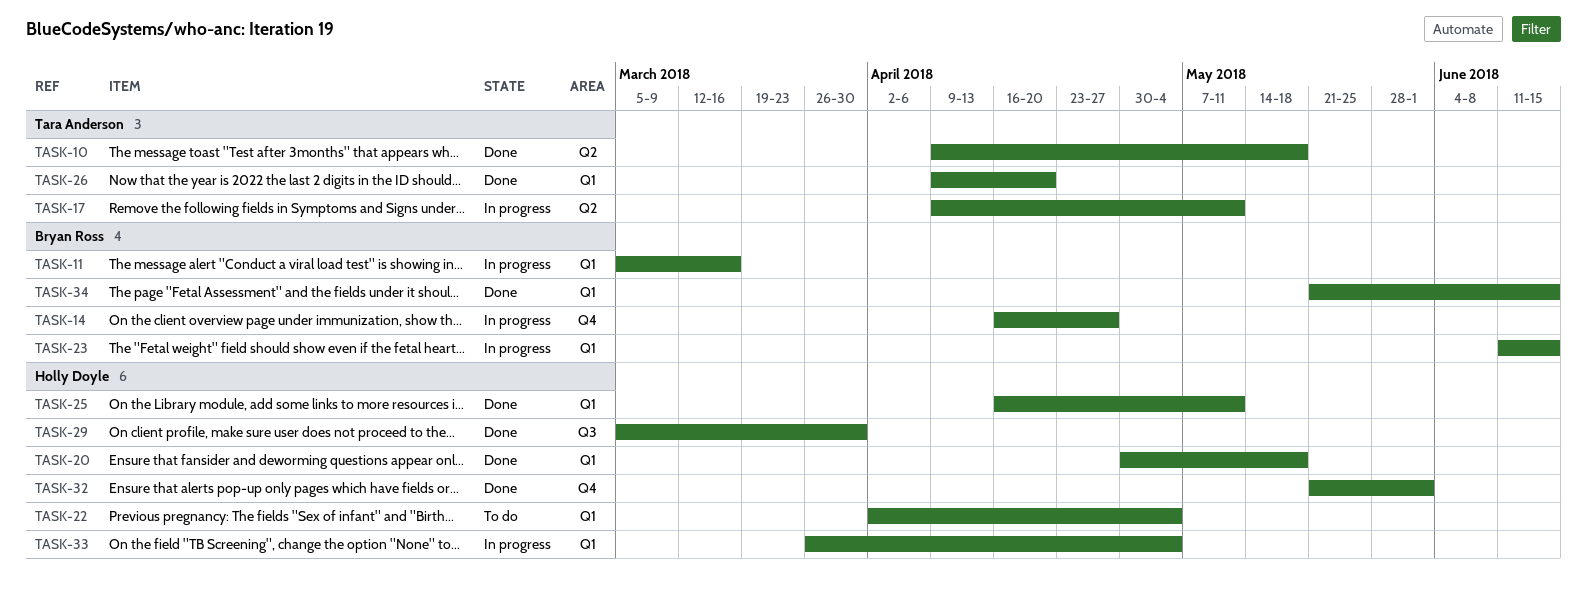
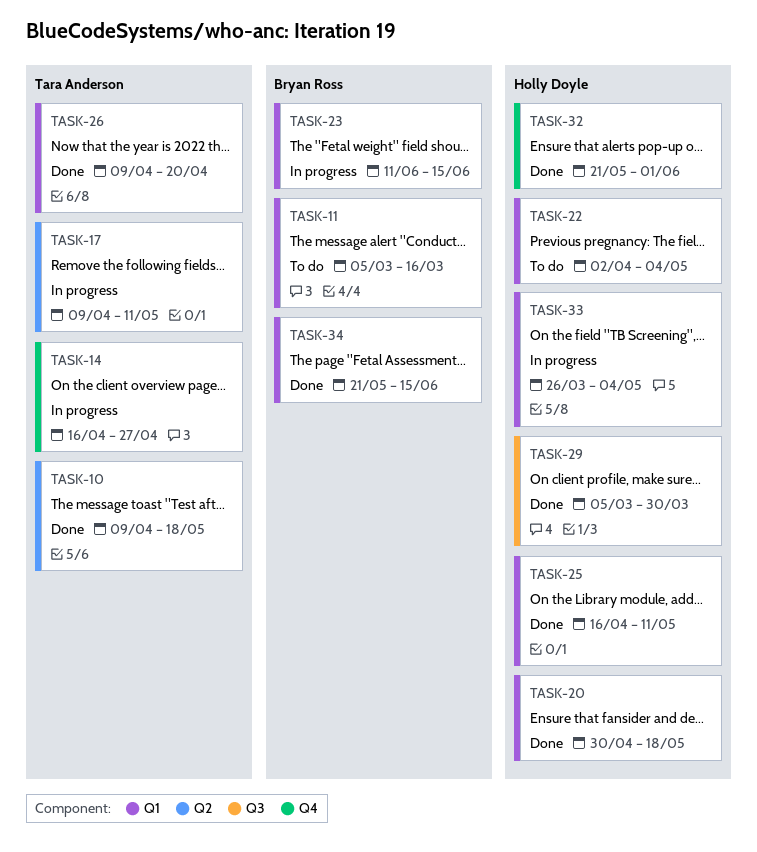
TASK-11, status: In progress -> To do
TASK-14, owner: Bryan Ross -> Tara Anderson

